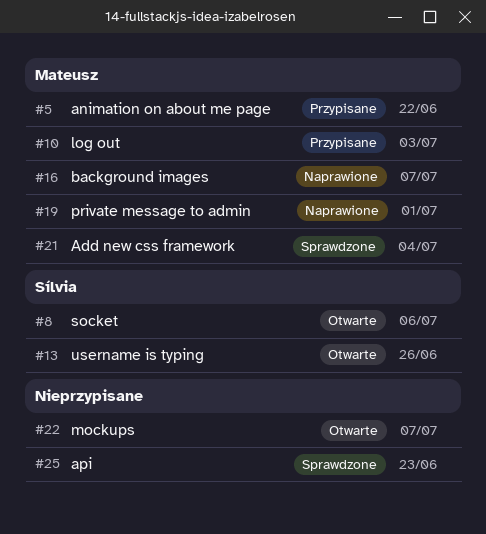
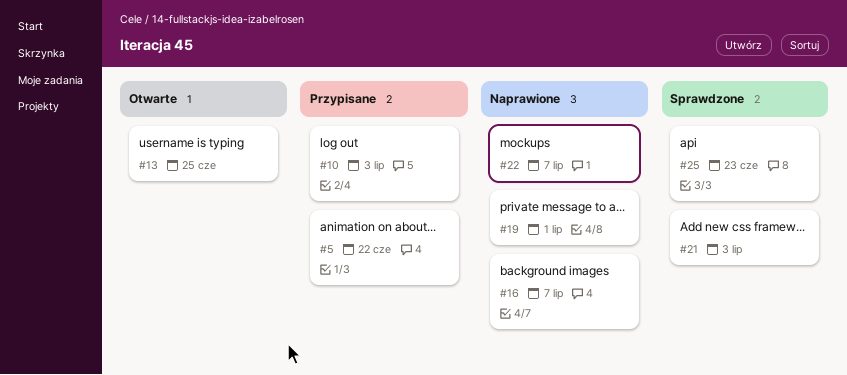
#8: present -> none
#13, due: Jun 26 -> Jun 25
#21, due: Jul 4 -> Jul 3
#22, status: Otwarte -> Naprawione

